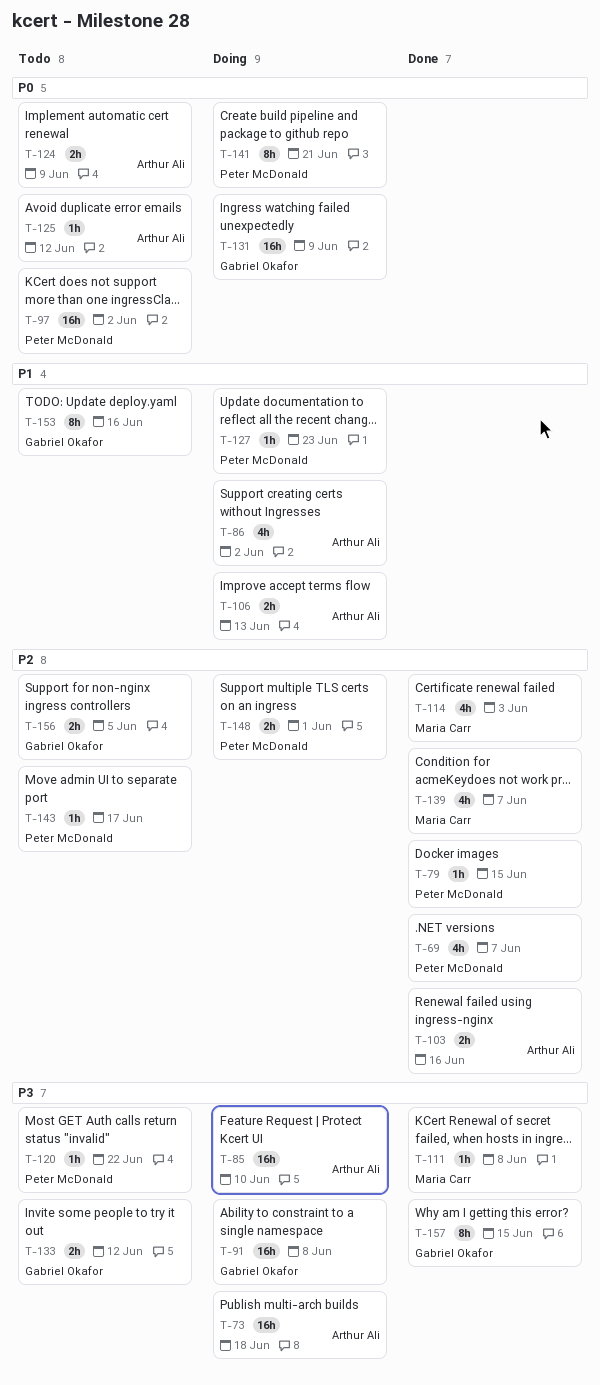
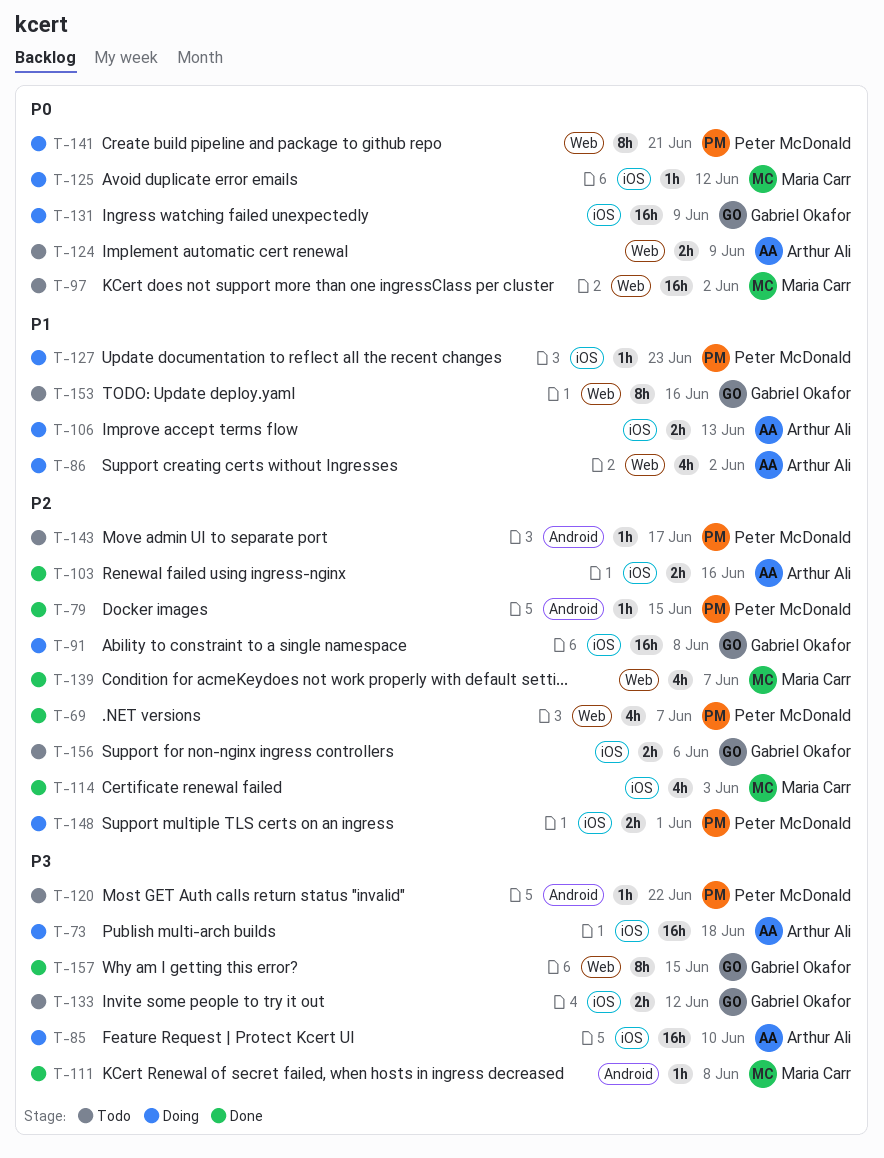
T-91, priority: P3 -> P2
T-97, owner: Peter McDonald -> Maria Carr
T-125, status: Todo -> Doing
T-125, owner: Arthur Ali -> Maria Carr
T-156, due: Jun 5 -> Jun 6

